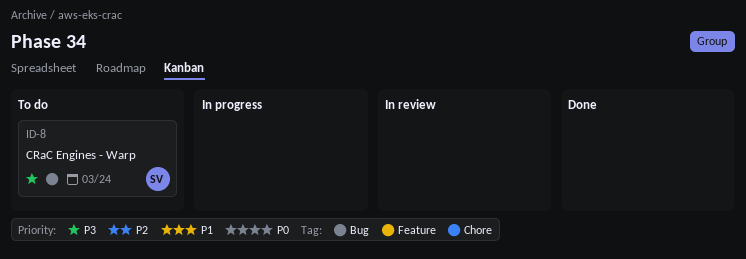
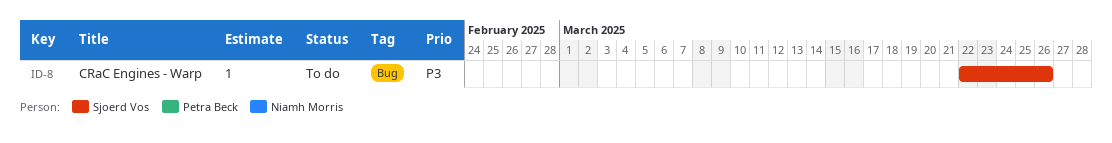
ID-8, due: Mar 24 -> Mar 26

